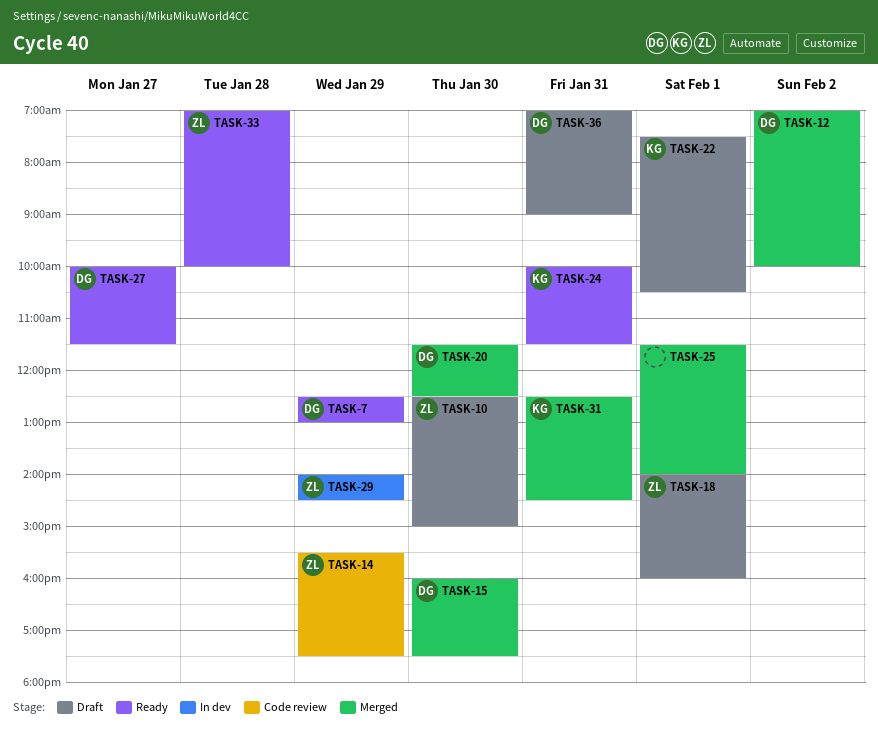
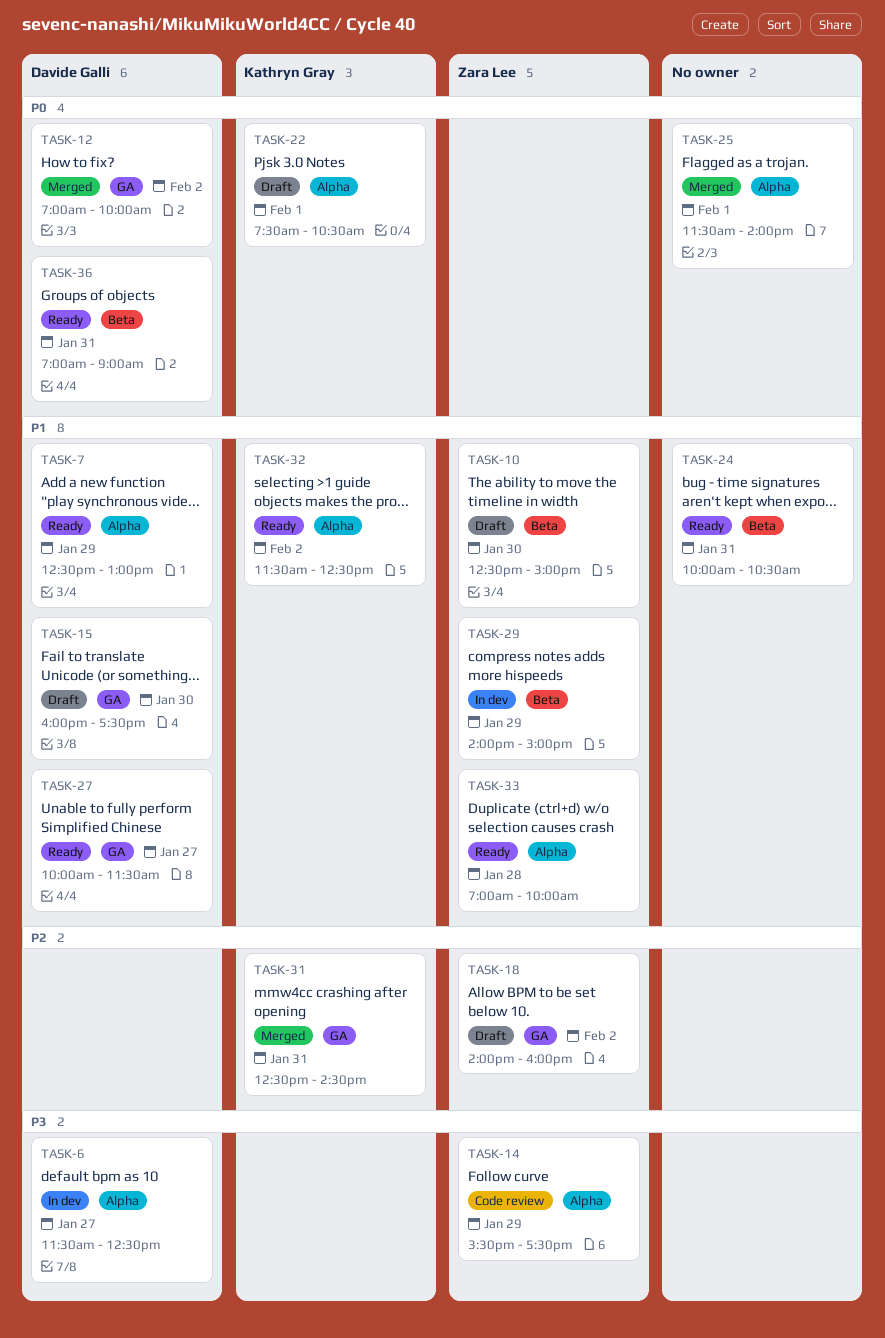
TASK-6: none -> present
TASK-15, status: Merged -> Draft
TASK-18, day: Feb 1 -> Feb 2
TASK-20: present -> none
TASK-24, owner: Kathryn Gray -> none
TASK-24, ends: 11:30 -> 10:30
TASK-29, ends: 14:30 -> 15:00
TASK-32: none -> present
TASK-36, status: Draft -> Ready

